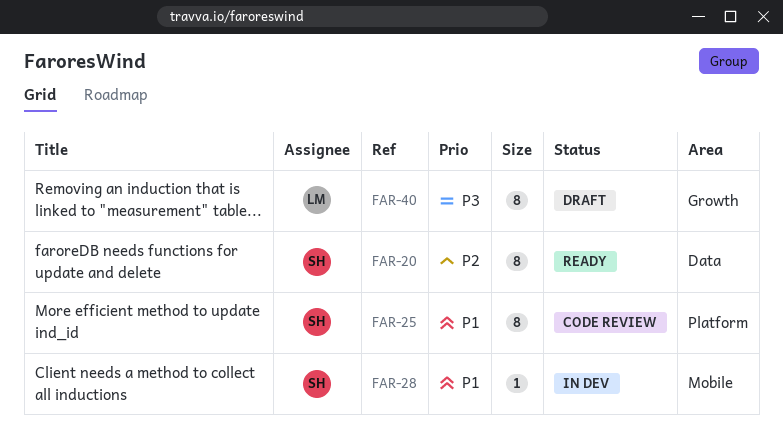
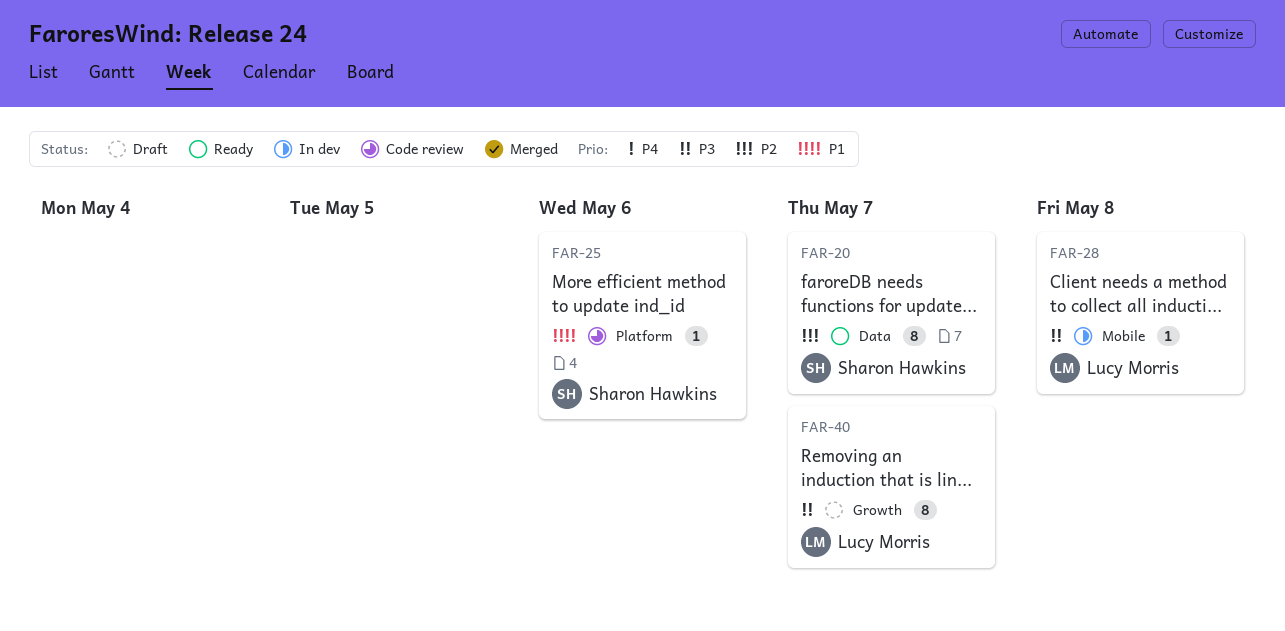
FAR-25, estimate: 8 -> 1
FAR-28, owner: Sharon Hawkins -> Lucy Morris
FAR-28, priority: P1 -> P3

